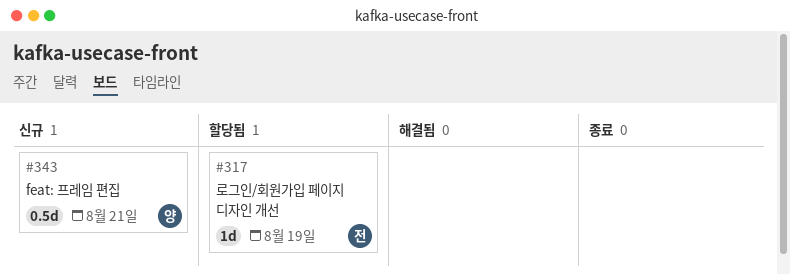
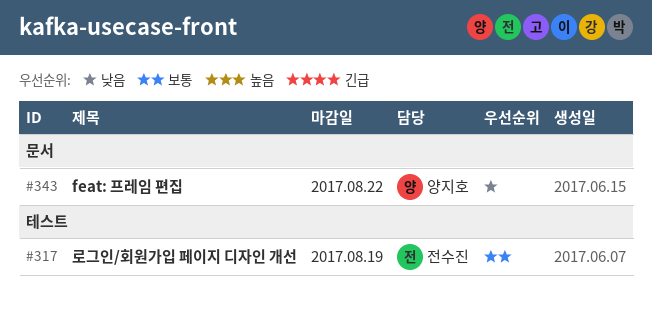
#343, due: Aug 21 -> Aug 22

